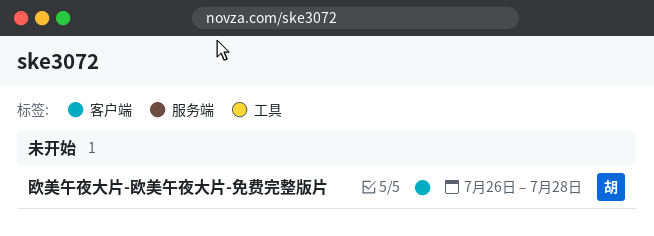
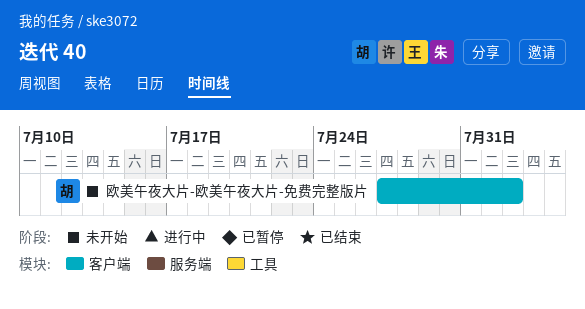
欧美午夜大片-欧美午夜大片-免费完整版片, start: Jul 26 -> Jul 27
欧美午夜大片-欧美午夜大片-免费完整版片, due: Jul 28 -> Aug 2

